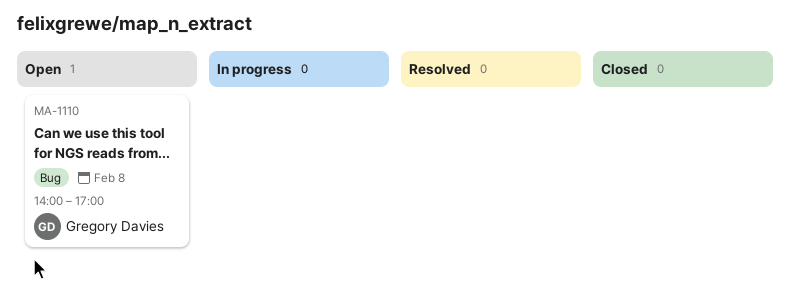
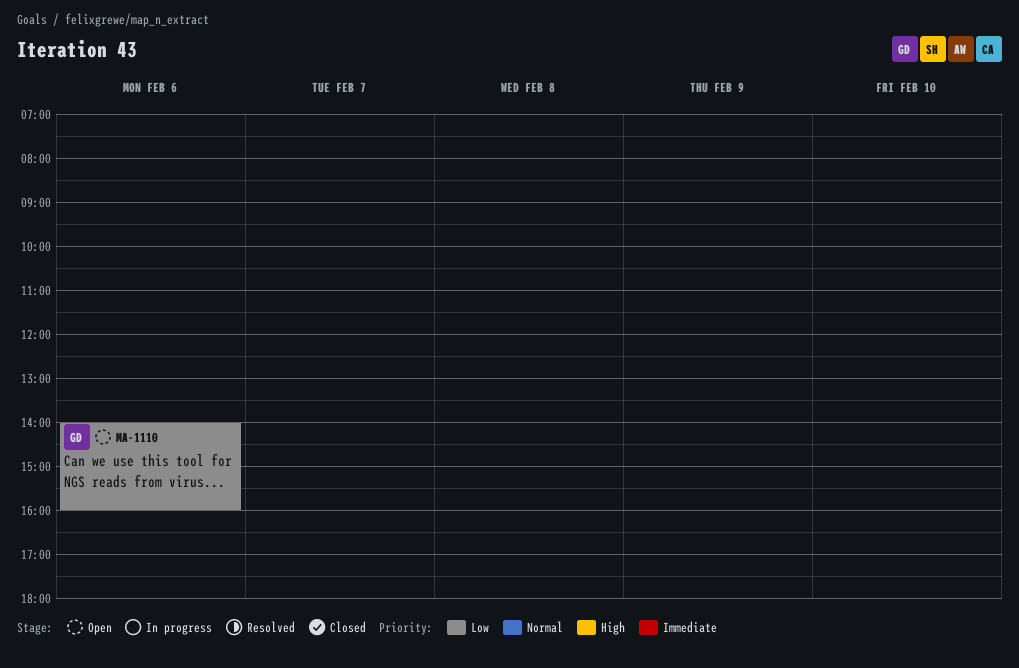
MA-1110, day: Feb 8 -> Feb 6
MA-1110, ends: 17:00 -> 16:00

